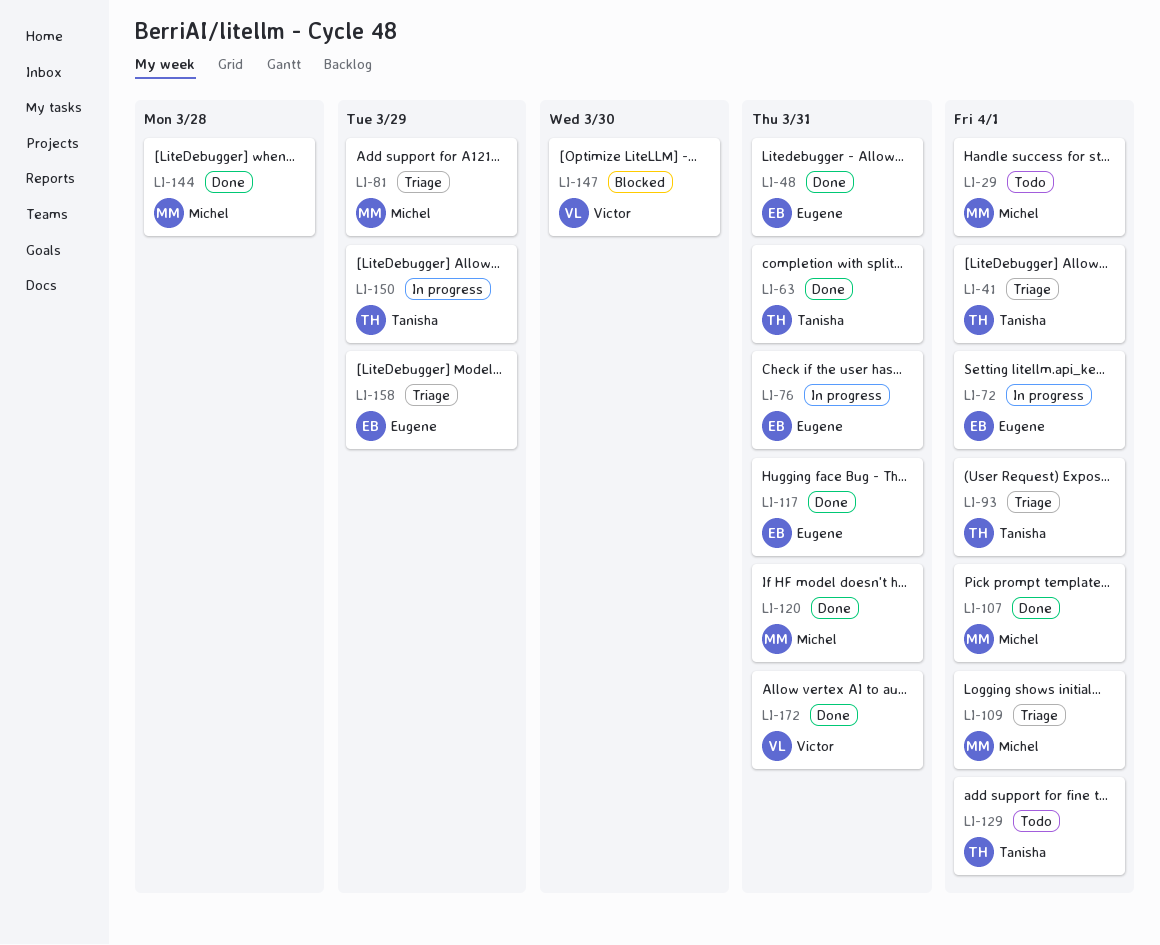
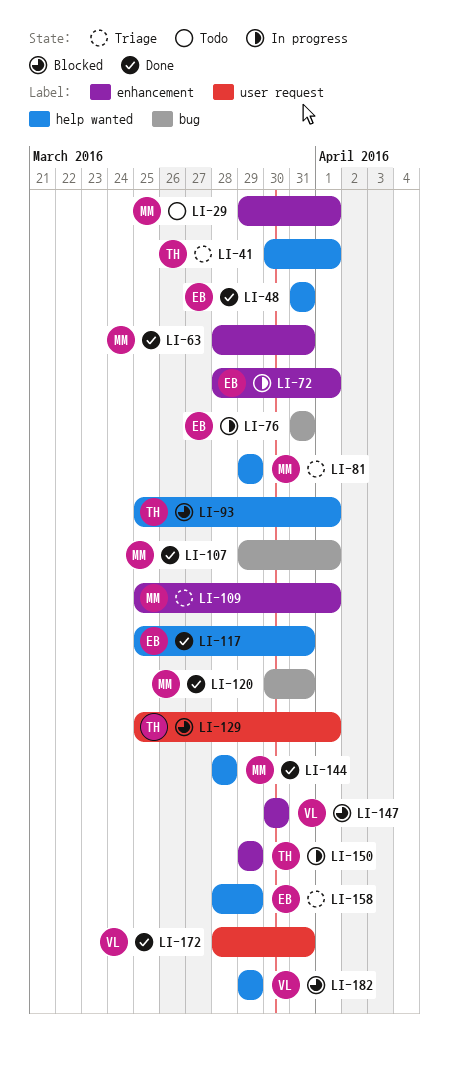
LI-63, owner: Tanisha -> Michel
LI-93, status: Triage -> Blocked
LI-129, status: Todo -> Blocked
LI-182: none -> present

